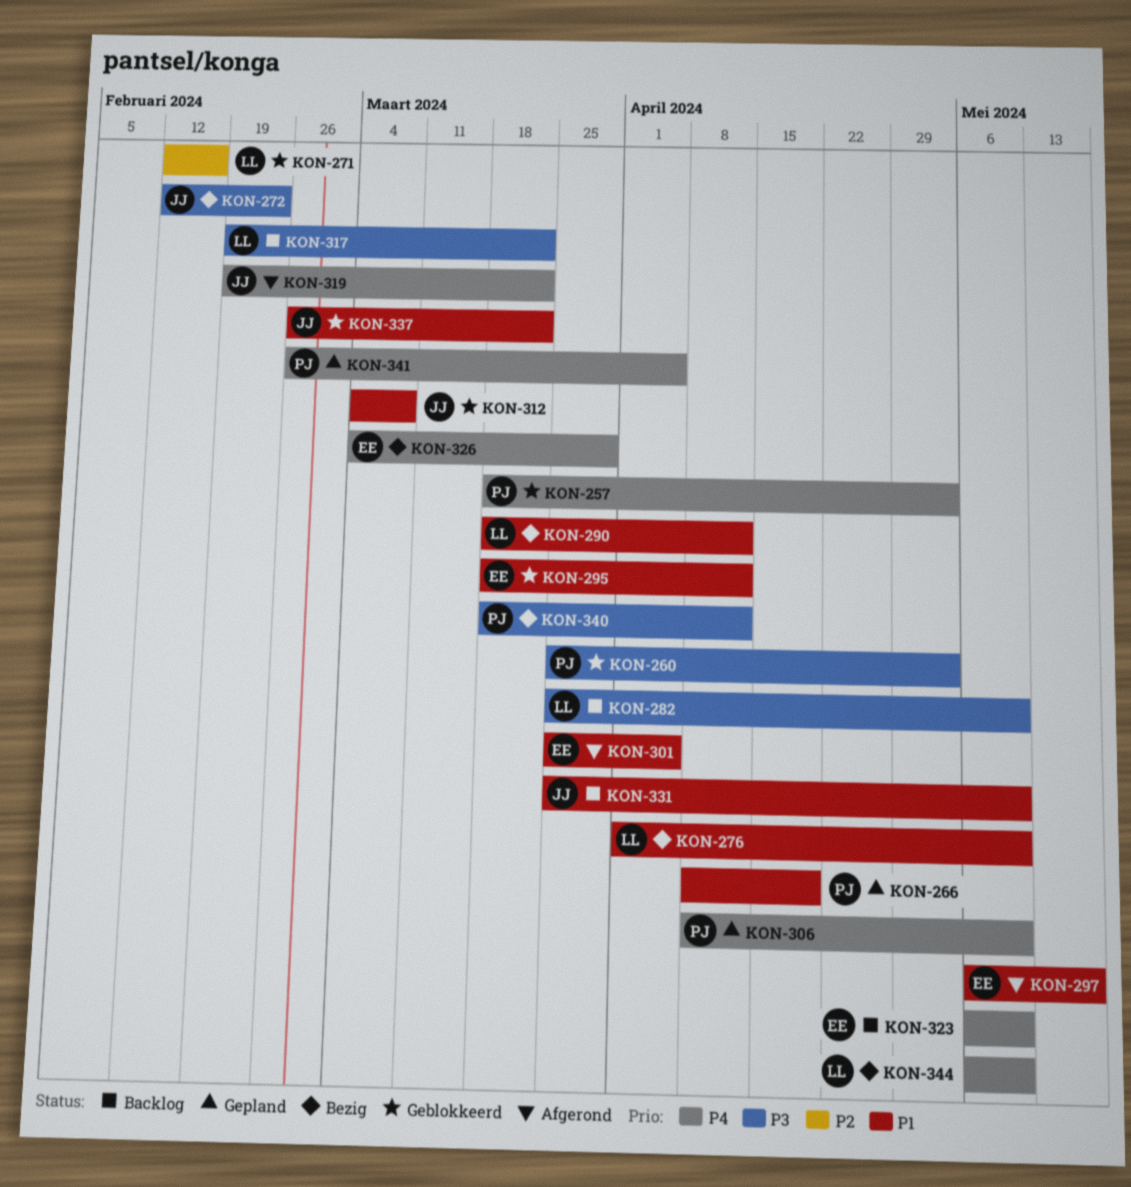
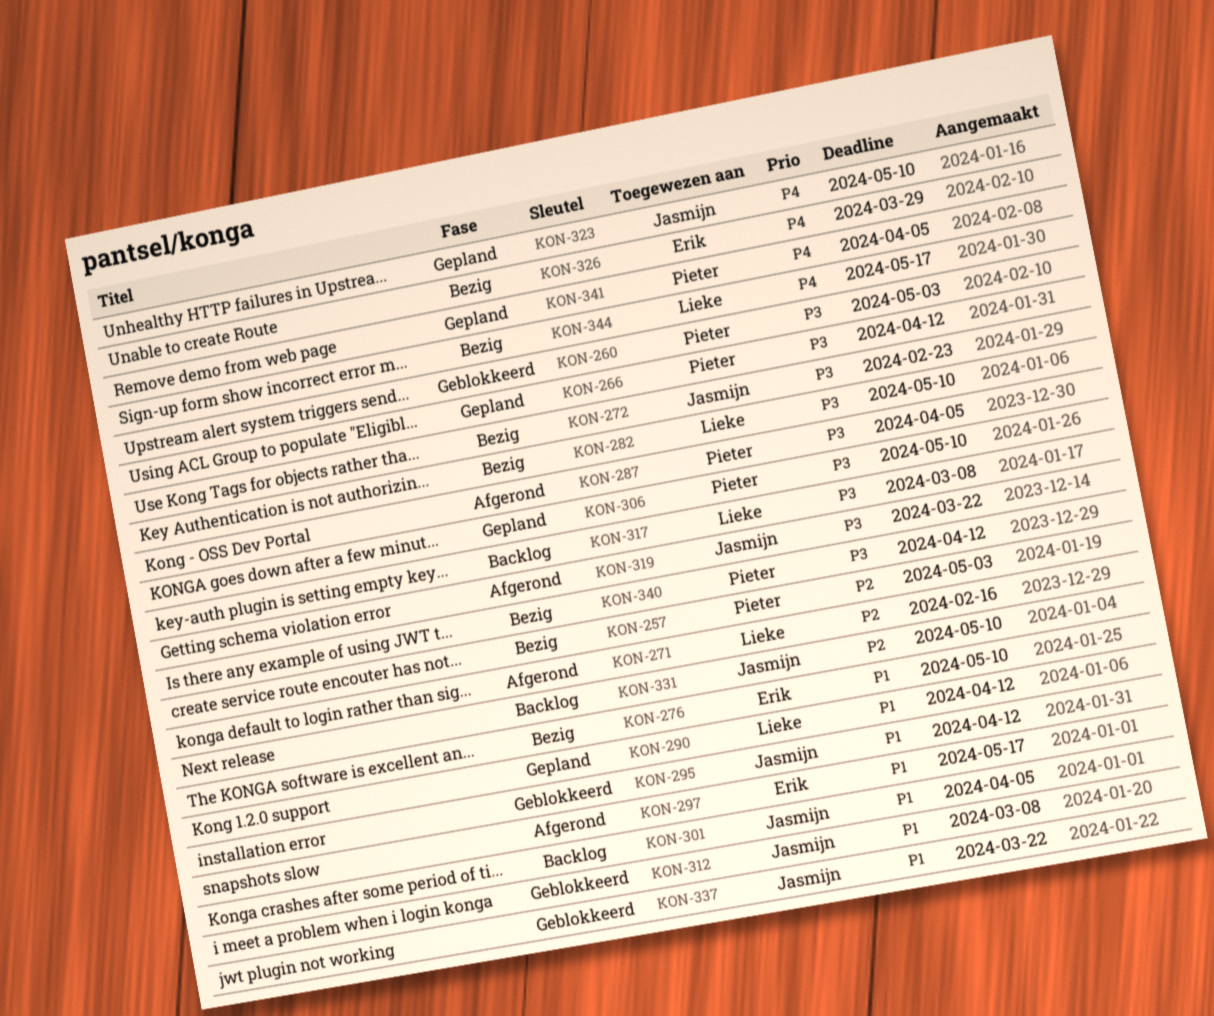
KON-257, status: Geblokkeerd -> Bezig
KON-257, priority: P4 -> P2
KON-266, priority: P1 -> P3
KON-266, due: Apr 19 -> Apr 12
KON-271, status: Geblokkeerd -> Afgerond
KON-276, owner: Lieke -> Erik
KON-282, status: Backlog -> Bezig
KON-287: none -> present
KON-290, status: Bezig -> Gepland
KON-295, owner: Erik -> Jasmijn
KON-301, status: Afgerond -> Backlog
KON-301, owner: Erik -> Jasmijn
KON-306, priority: P4 -> P3
KON-317, due: Mar 22 -> Mar 8
KON-319, priority: P4 -> P3
KON-323, status: Backlog -> Gepland
KON-323, owner: Erik -> Jasmijn
KON-331, priority: P1 -> P2
KON-344, due: May 10 -> May 17

